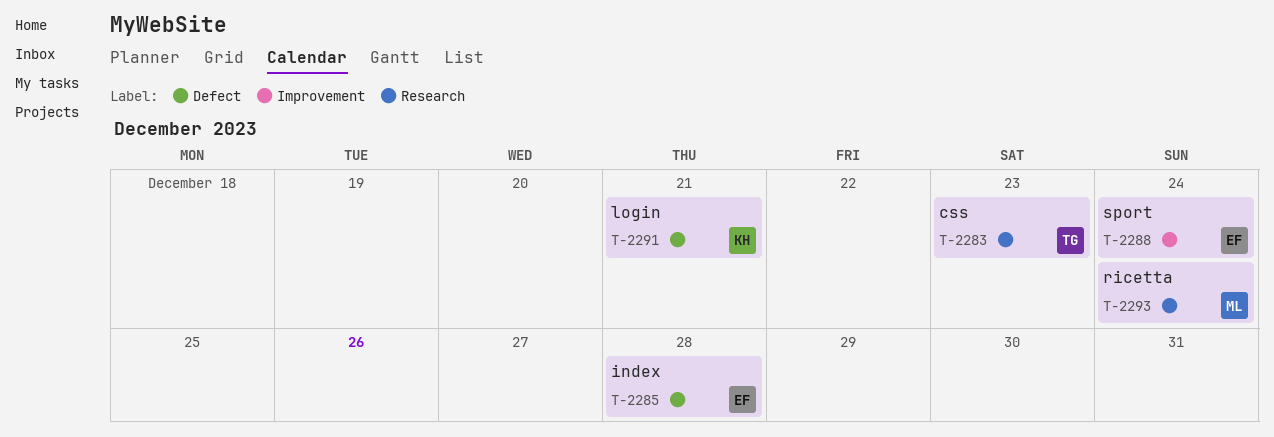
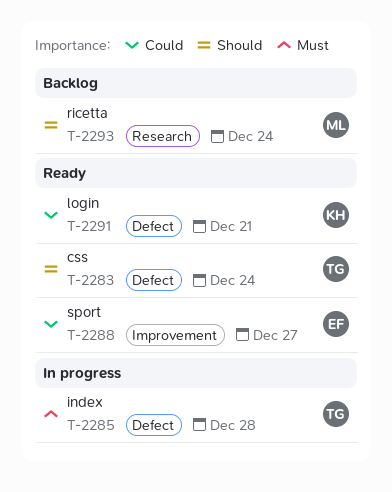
T-2283, label: Research -> Defect
T-2283, due: Dec 23 -> Dec 24
T-2285, owner: EF -> TG
T-2288, due: Dec 24 -> Dec 27

